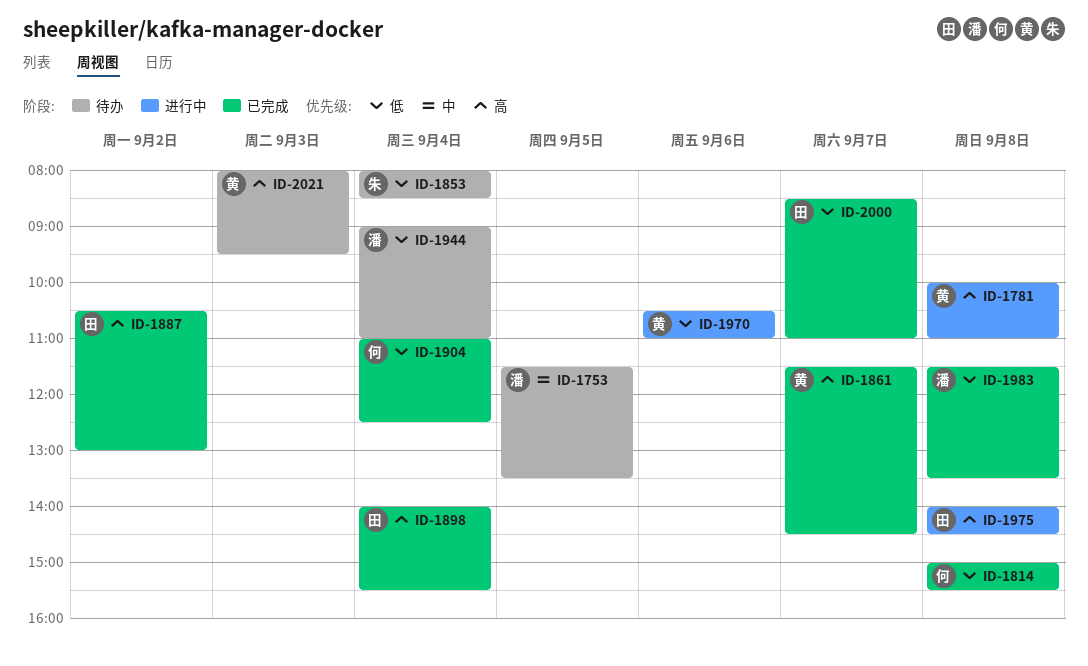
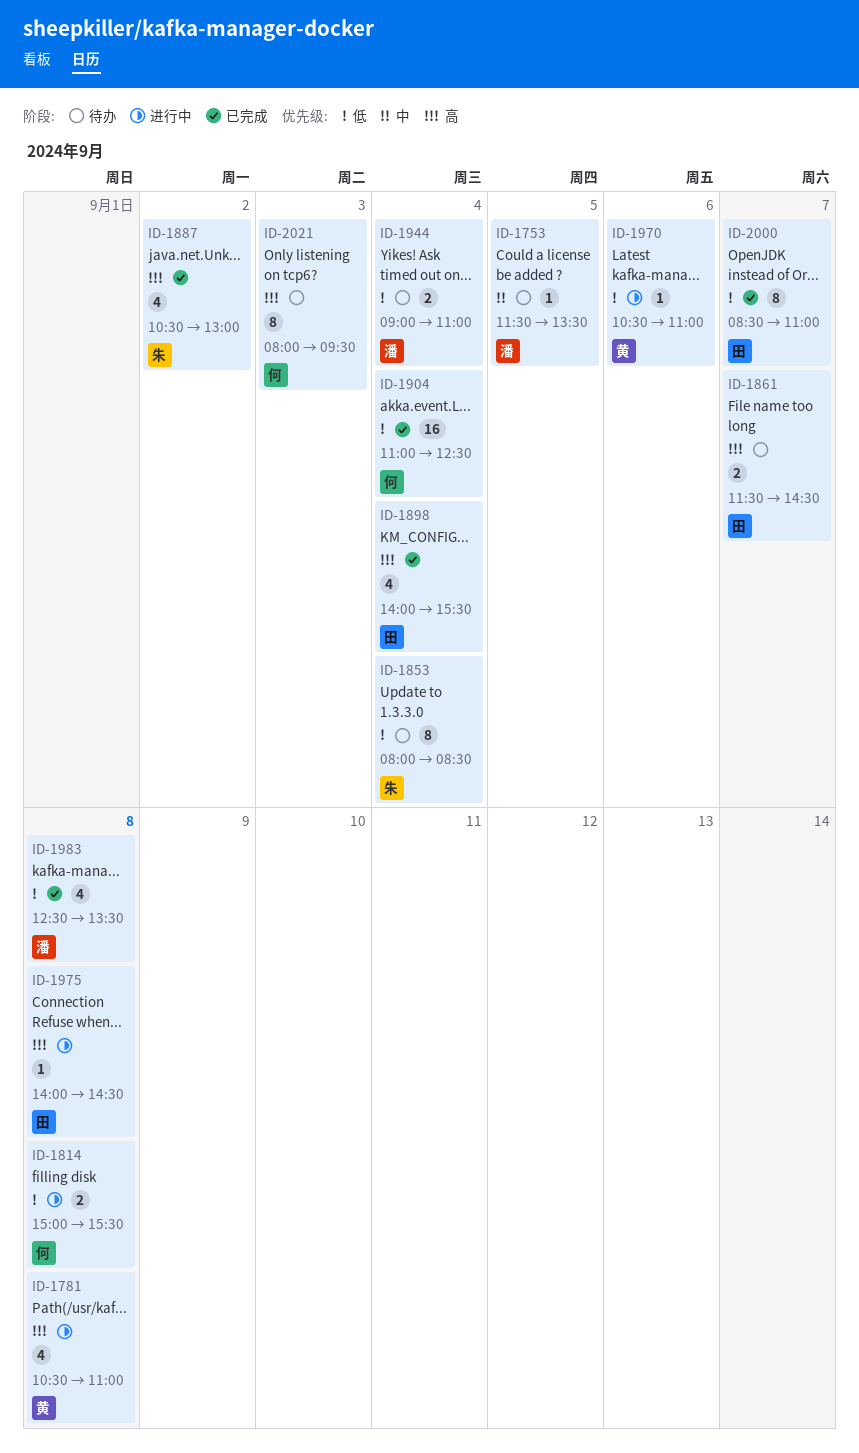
ID-1781, begins: 10:00 -> 10:30
ID-1814, status: 已完成 -> 进行中
ID-1861, status: 已完成 -> 待办
ID-1861, owner: 黄 -> 田
ID-1887, owner: 田 -> 朱
ID-1983, begins: 11:30 -> 12:30
ID-2021, owner: 黄 -> 何

